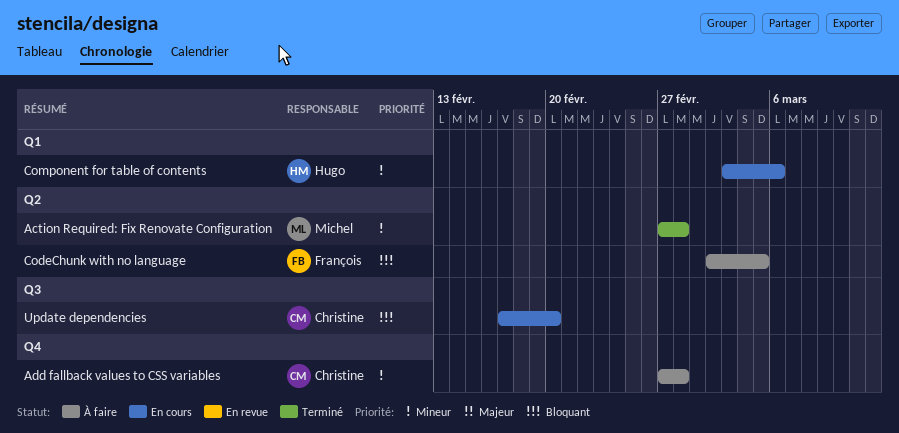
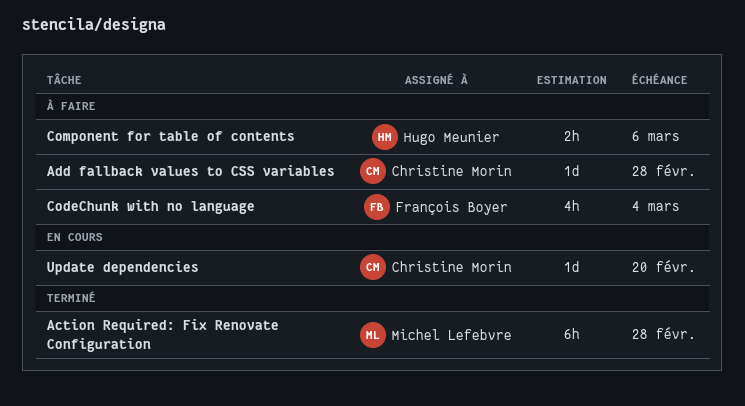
CodeChunk with no language, due: Mar 5 -> Mar 4
Component for table of contents, status: En cours -> À faire

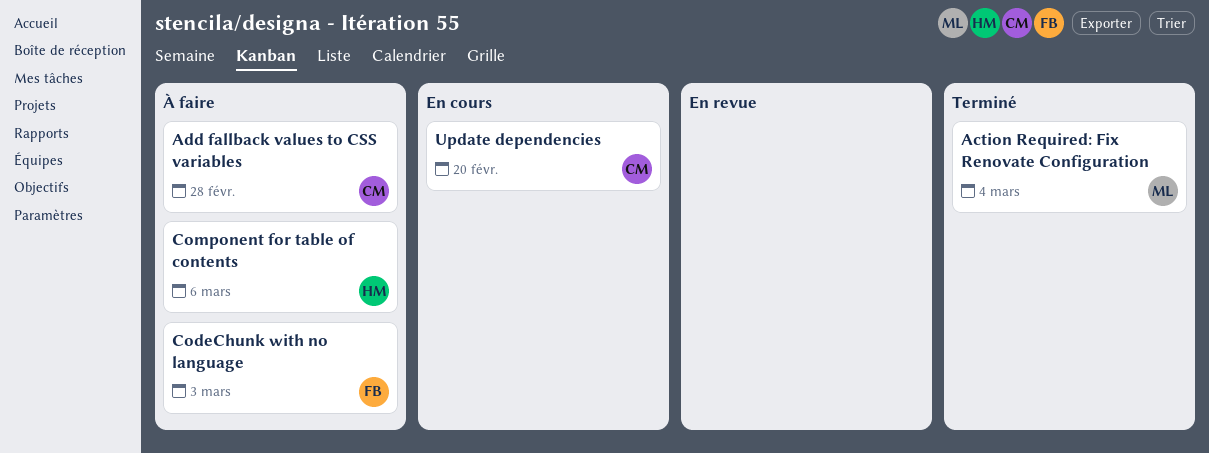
Action Required: Fix Renovate Configuration, due: Feb 28 -> Mar 4
CodeChunk with no language, due: Mar 4 -> Mar 3

